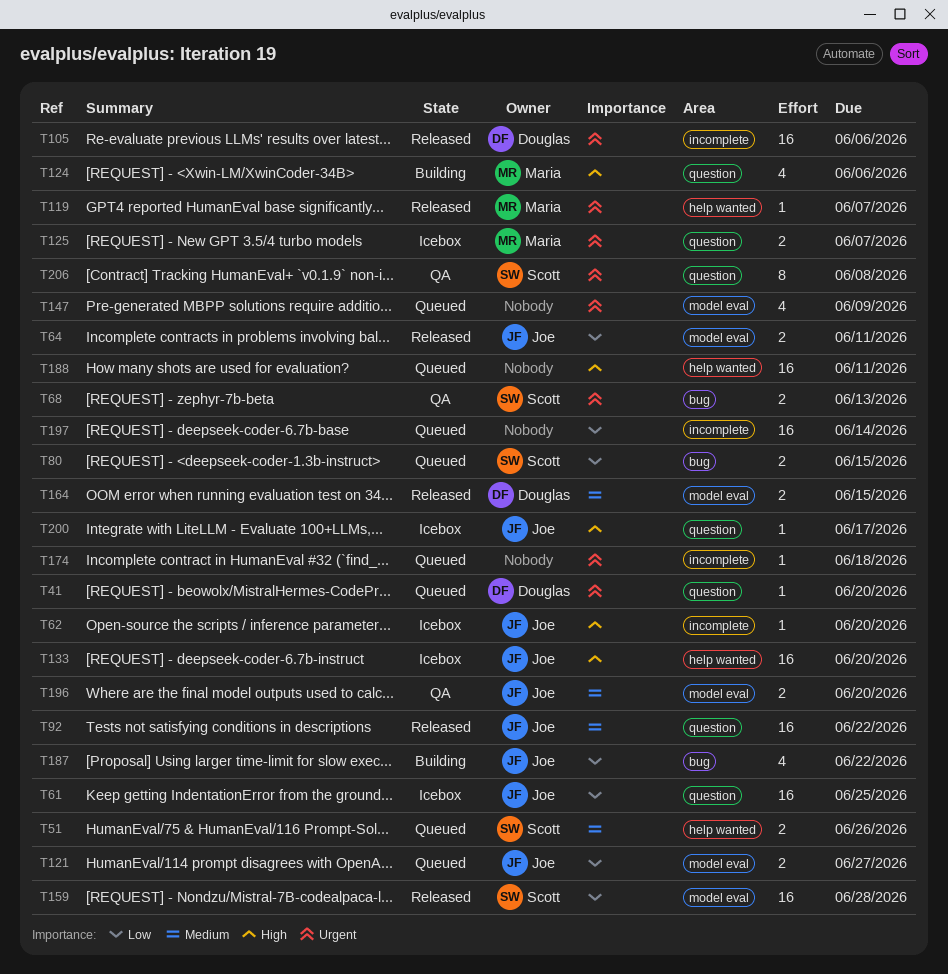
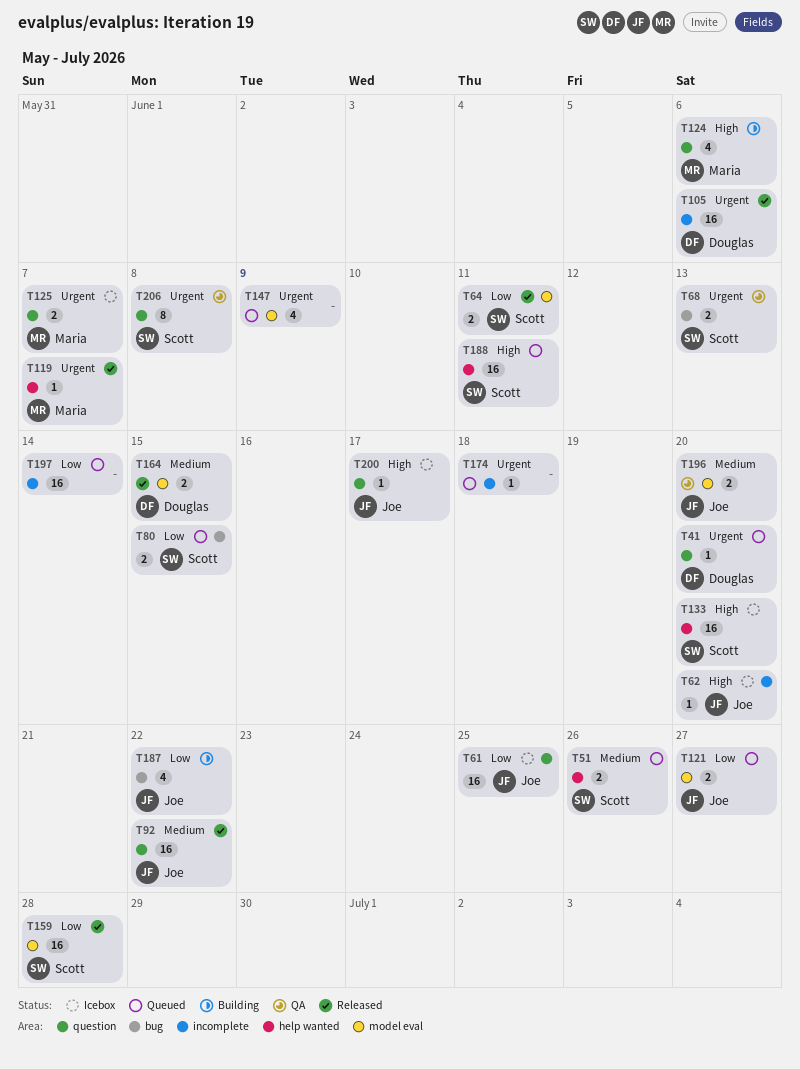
T64, owner: Joe -> Scott
T133, owner: Joe -> Scott
T188, owner: none -> Scott

